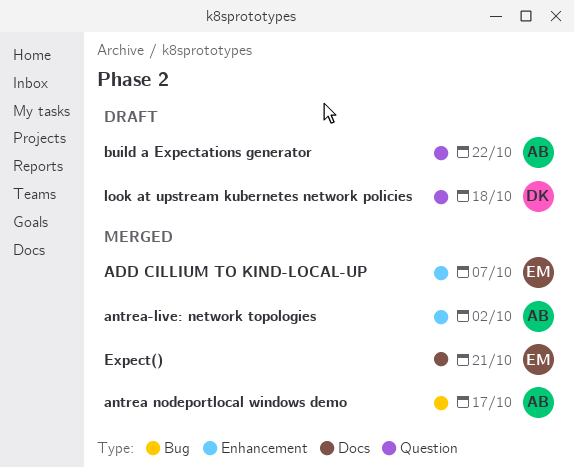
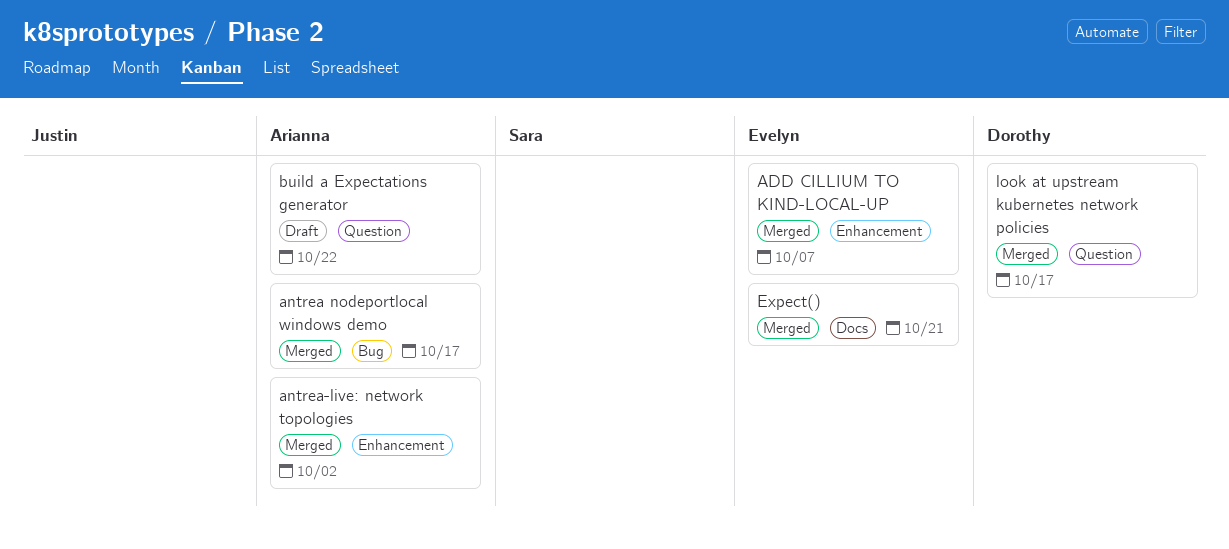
look at upstream kubernetes network policies, status: Draft -> Merged
look at upstream kubernetes network policies, due: Oct 18 -> Oct 17

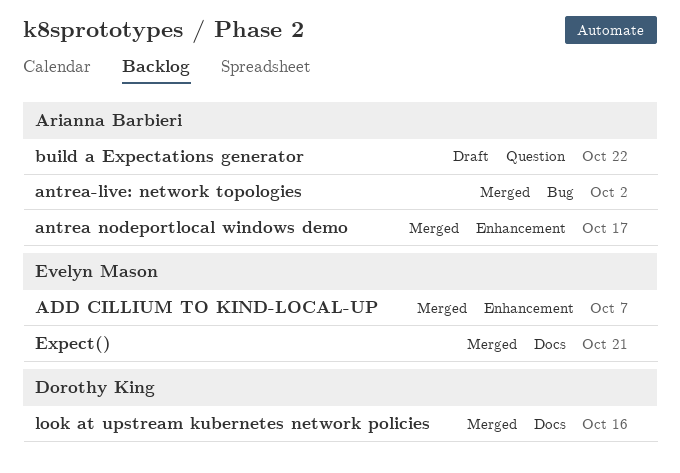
antrea nodeportlocal windows demo, label: Bug -> Enhancement
antrea-live: network topologies, label: Enhancement -> Bug
look at upstream kubernetes network policies, label: Question -> Docs
look at upstream kubernetes network policies, due: Oct 17 -> Oct 16

